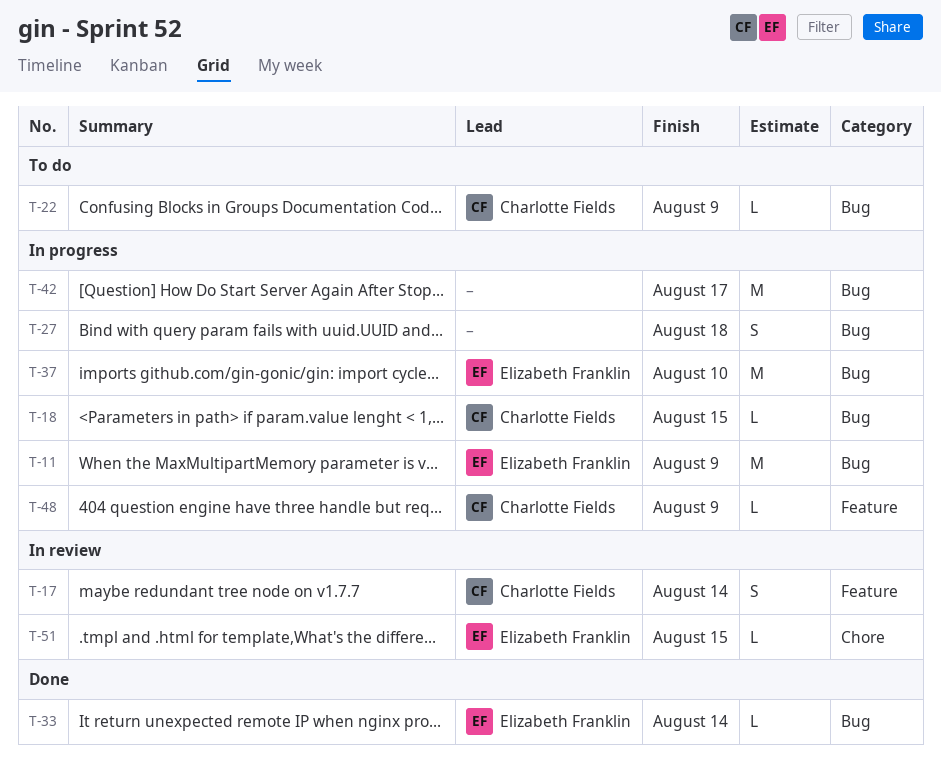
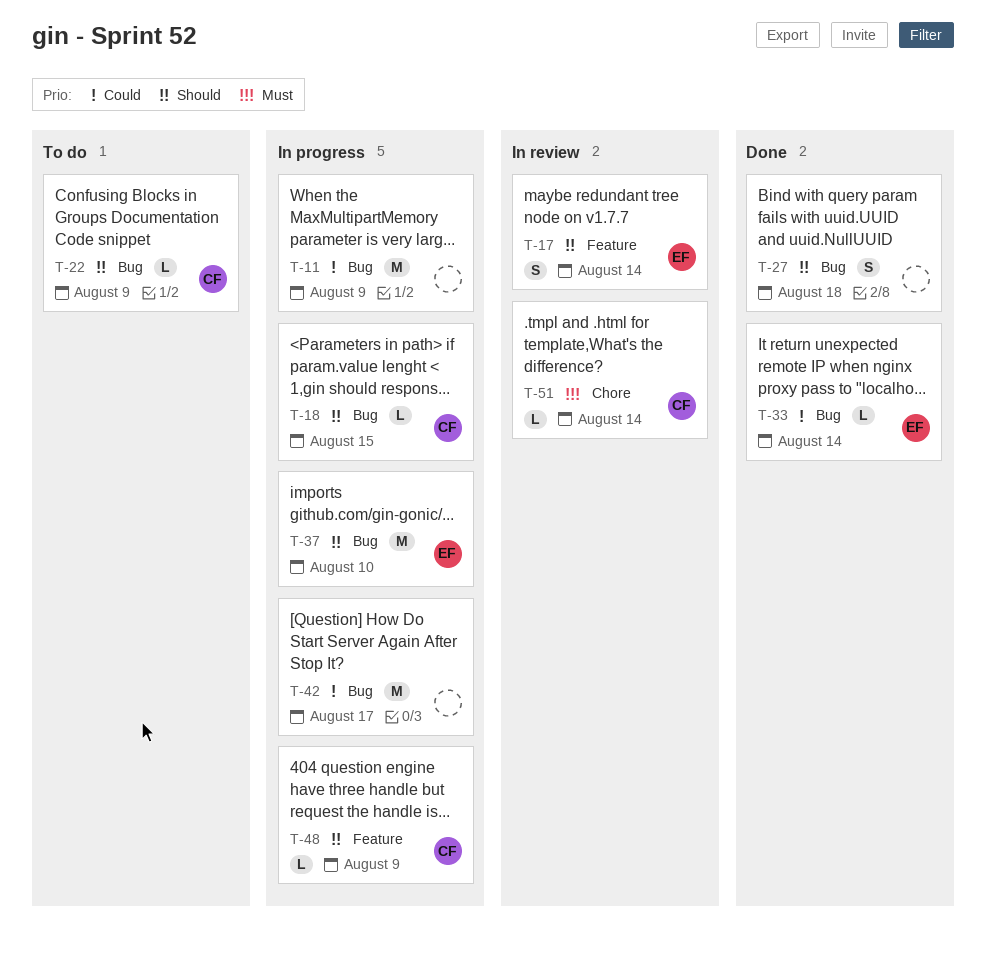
T-11, owner: Elizabeth Franklin -> none
T-17, owner: Charlotte Fields -> Elizabeth Franklin
T-27, status: In progress -> Done
T-51, owner: Elizabeth Franklin -> Charlotte Fields
T-51, due: Aug 15 -> Aug 14

